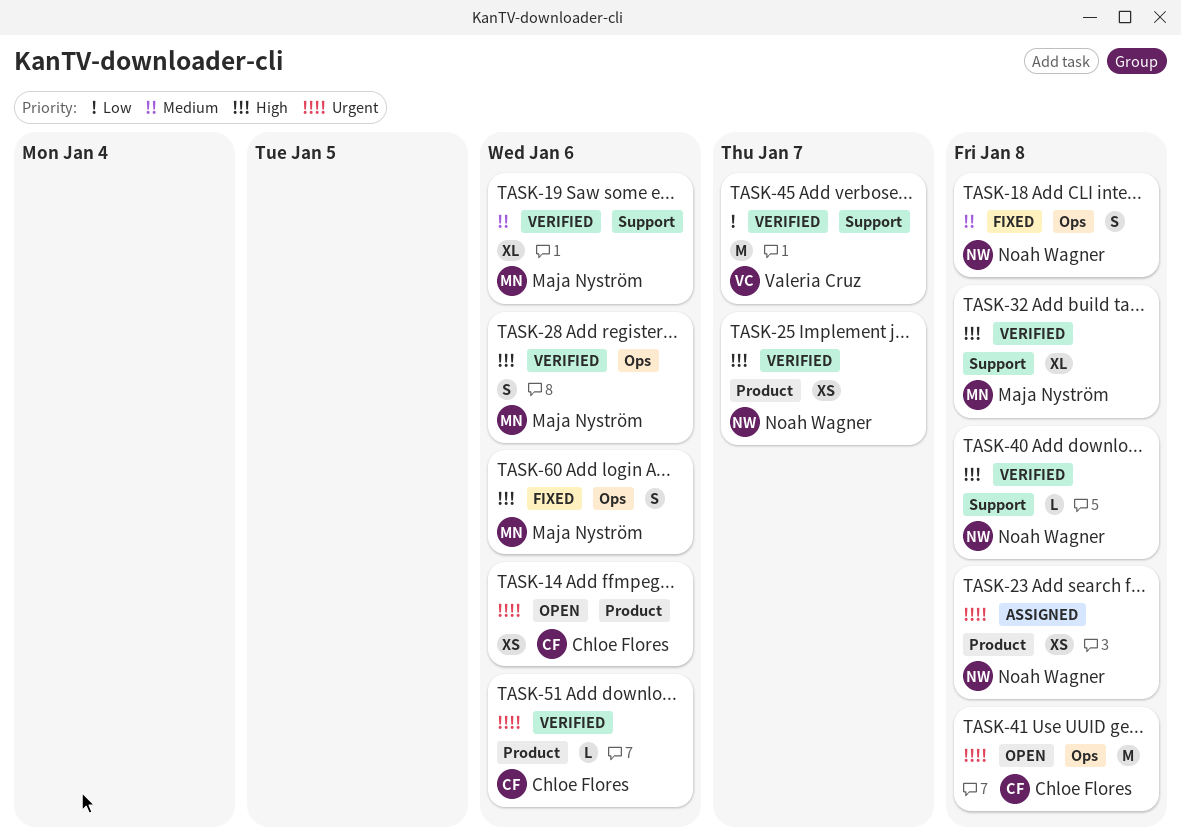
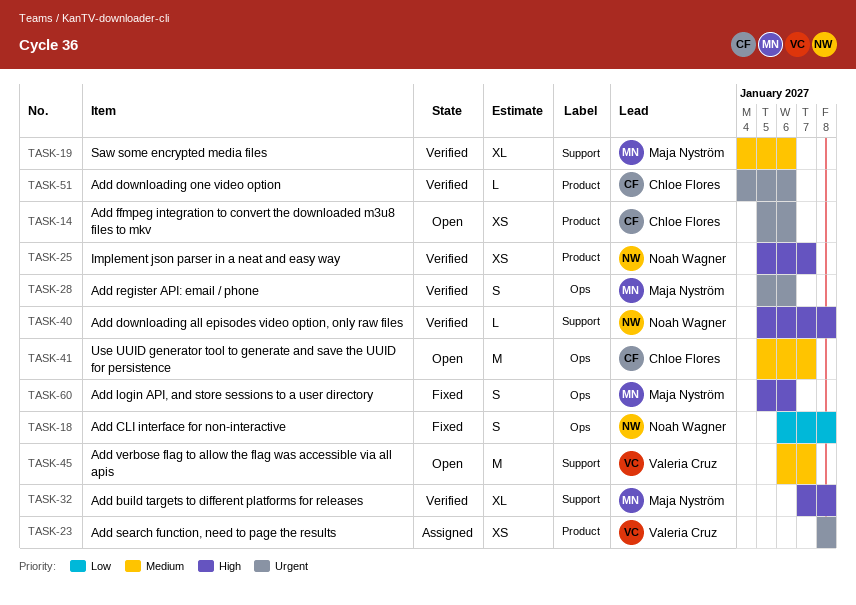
TASK-18, priority: Medium -> Low
TASK-23, owner: Noah Wagner -> Valeria Cruz
TASK-28, priority: High -> Urgent
TASK-41, priority: Urgent -> Medium
TASK-41, due: Jan 8 -> Jan 7
TASK-45, status: Verified -> Open
TASK-45, priority: Low -> Medium

